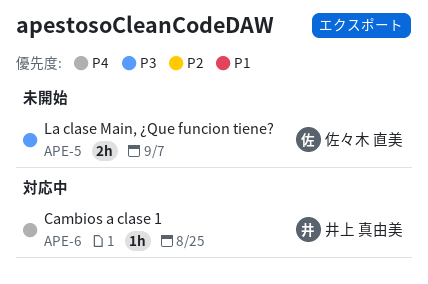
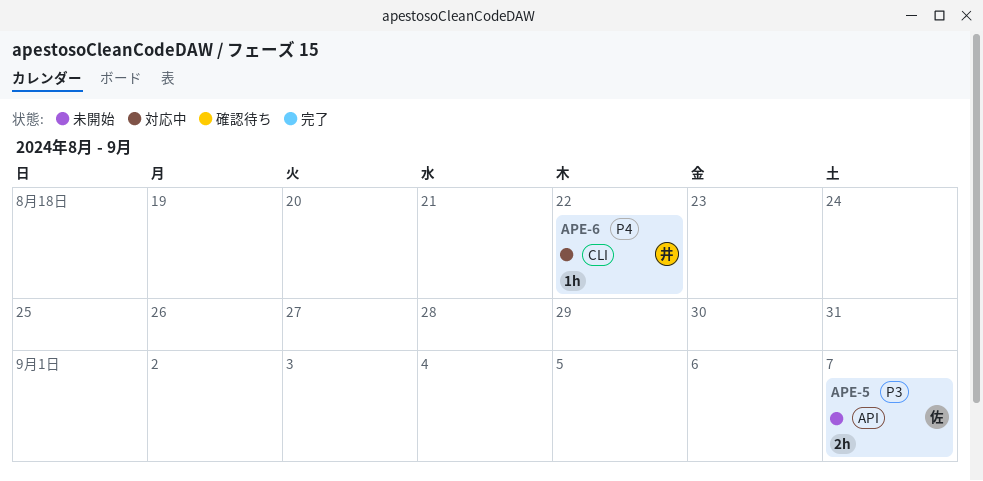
APE-6, due: Aug 25 -> Aug 22

